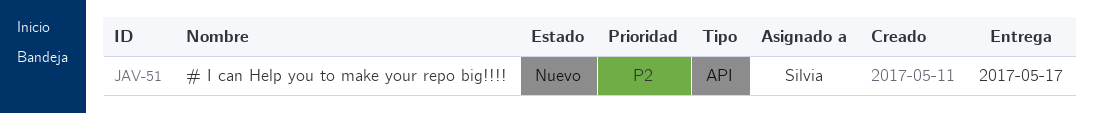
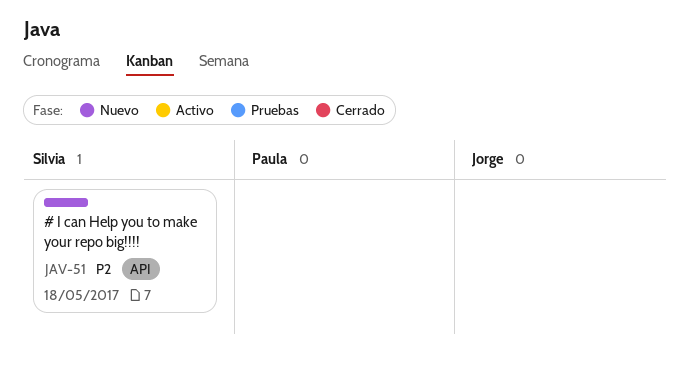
JAV-51, due: May 17 -> May 18

